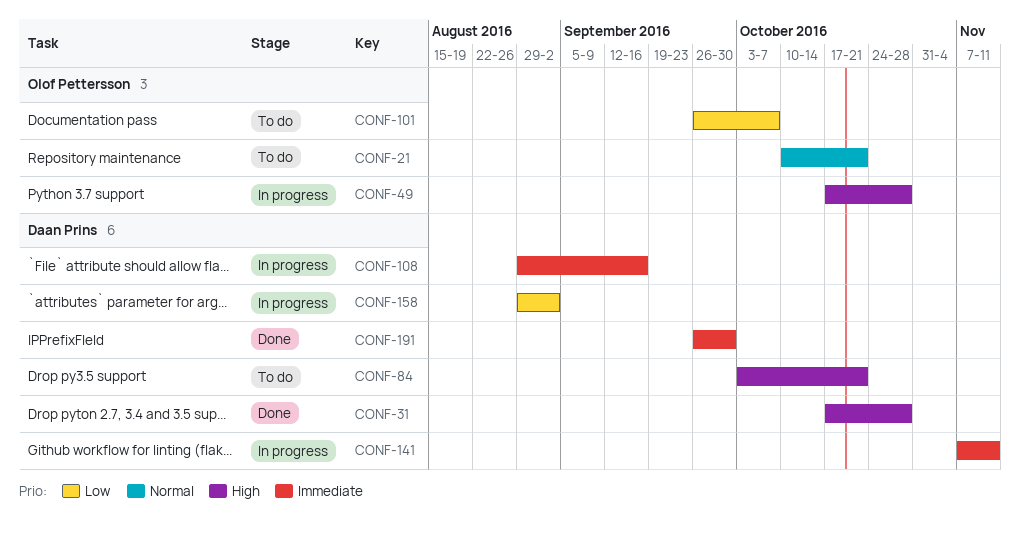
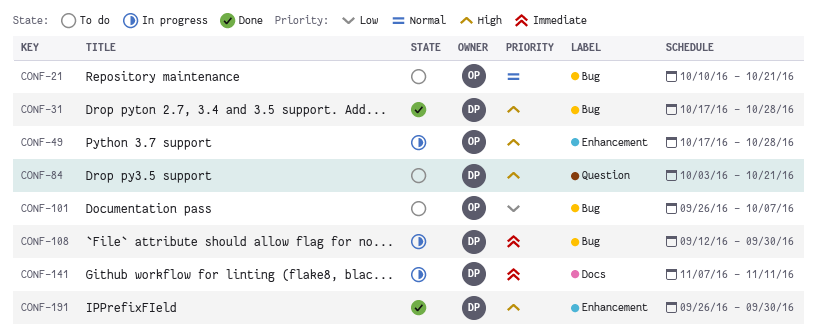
CONF-108, start: Aug 29 -> Sep 12
CONF-108, due: Sep 16 -> Sep 30
CONF-158: present -> none
CONF-191, priority: Immediate -> High

